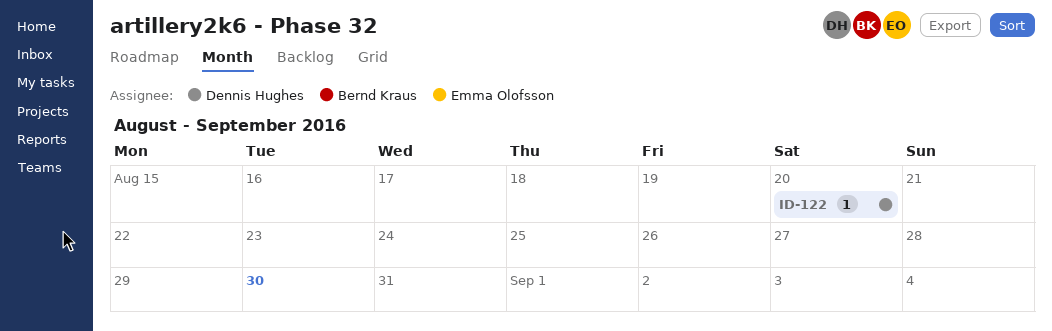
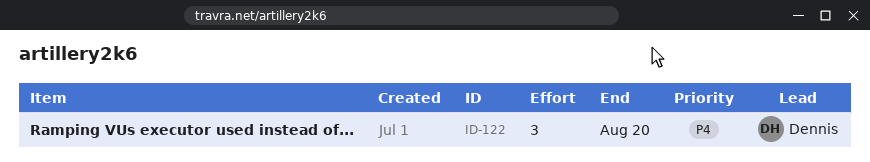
ID-122, estimate: 1 -> 3

